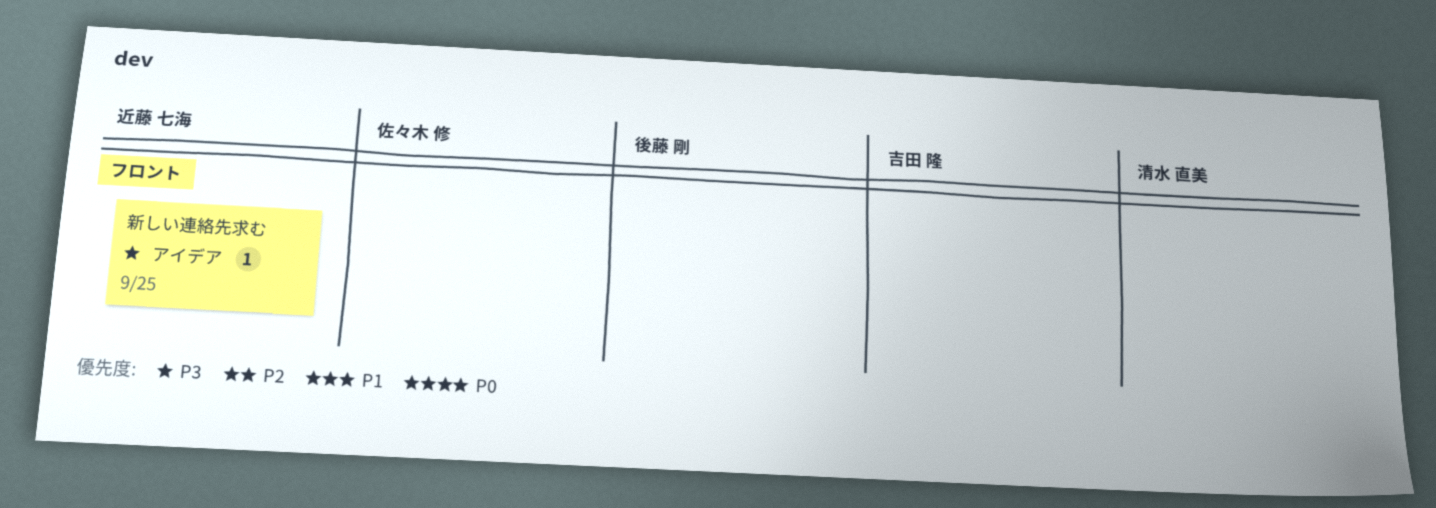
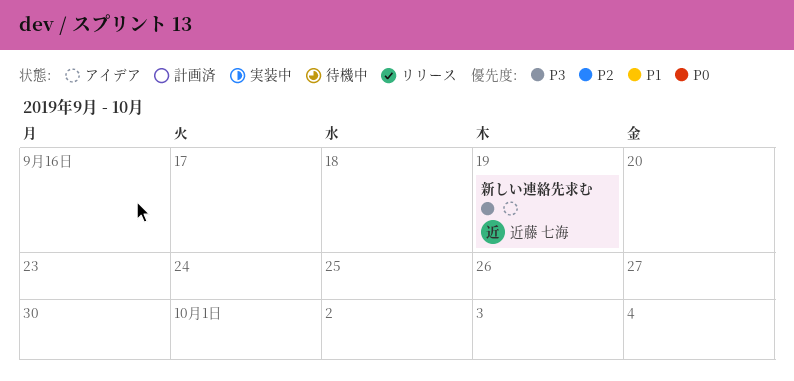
新しい連絡先求む, due: Sep 25 -> Sep 19

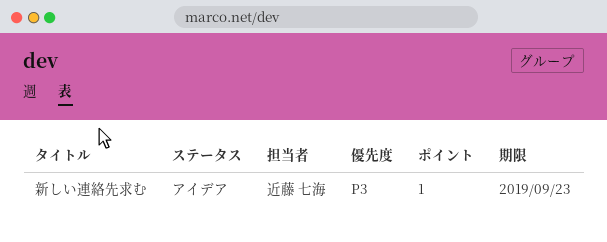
新しい連絡先求む, due: Sep 19 -> Sep 23

